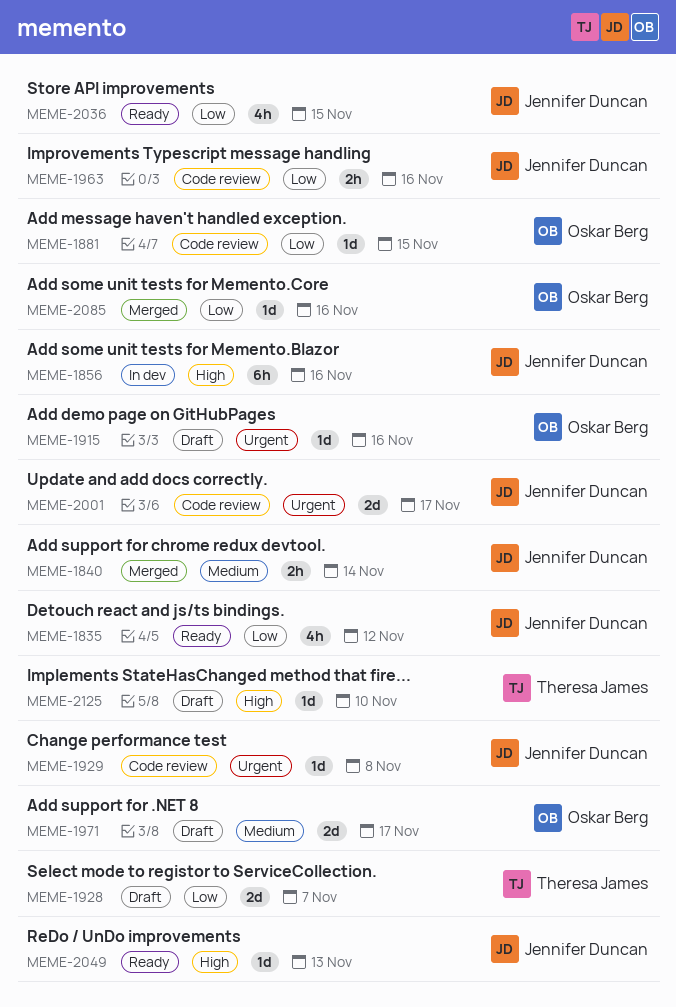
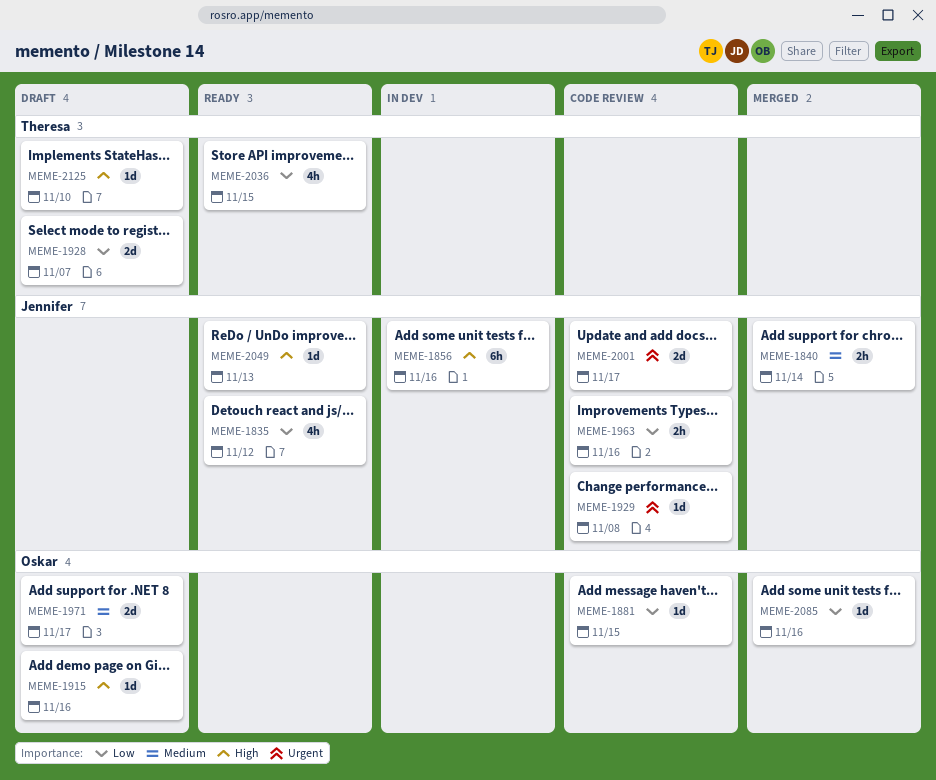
MEME-1915, priority: Urgent -> High
MEME-2036, owner: Jennifer Duncan -> Theresa James

